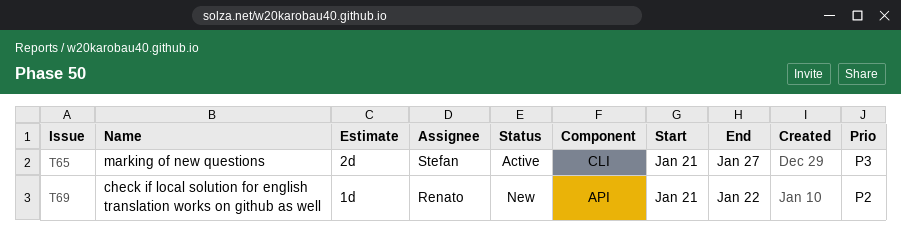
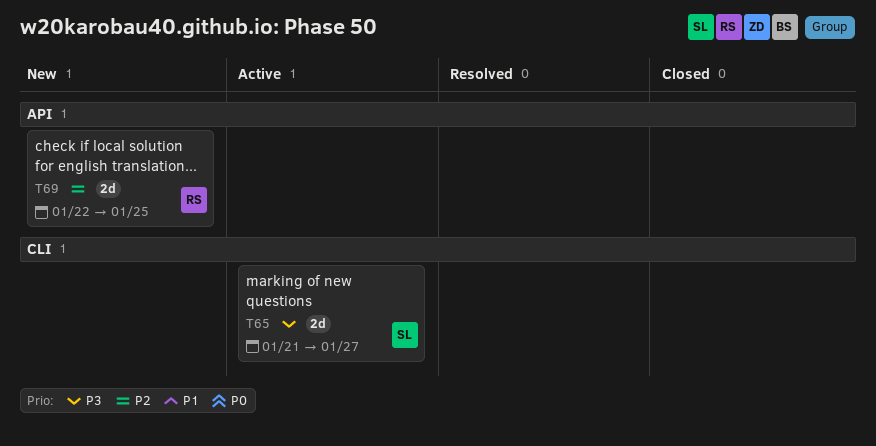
T69, estimate: 1d -> 2d
T69, start: Jan 21 -> Jan 22
T69, due: Jan 22 -> Jan 25

